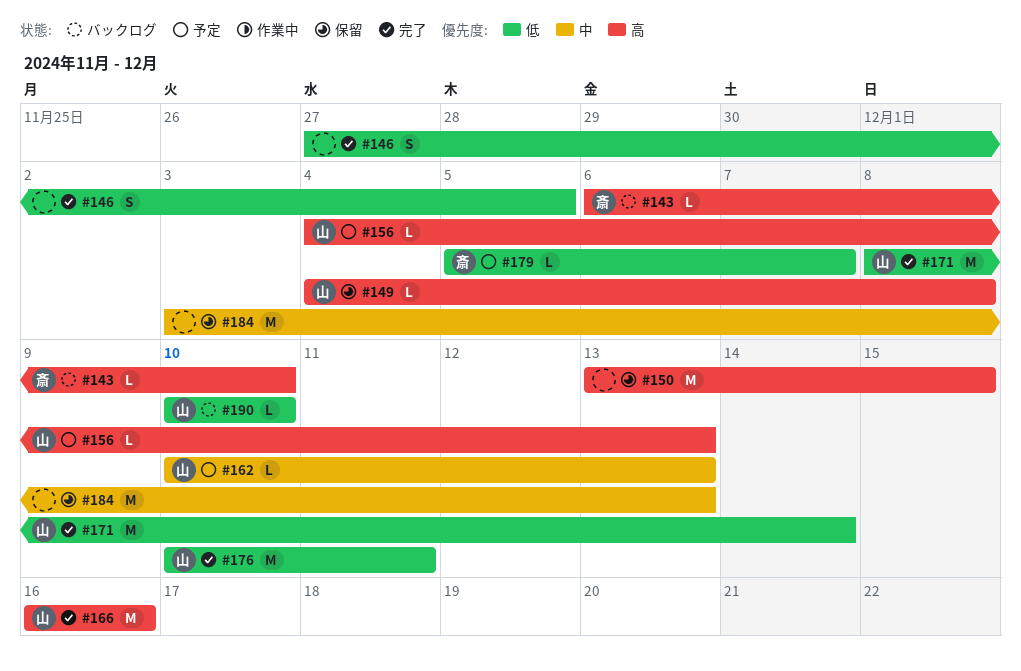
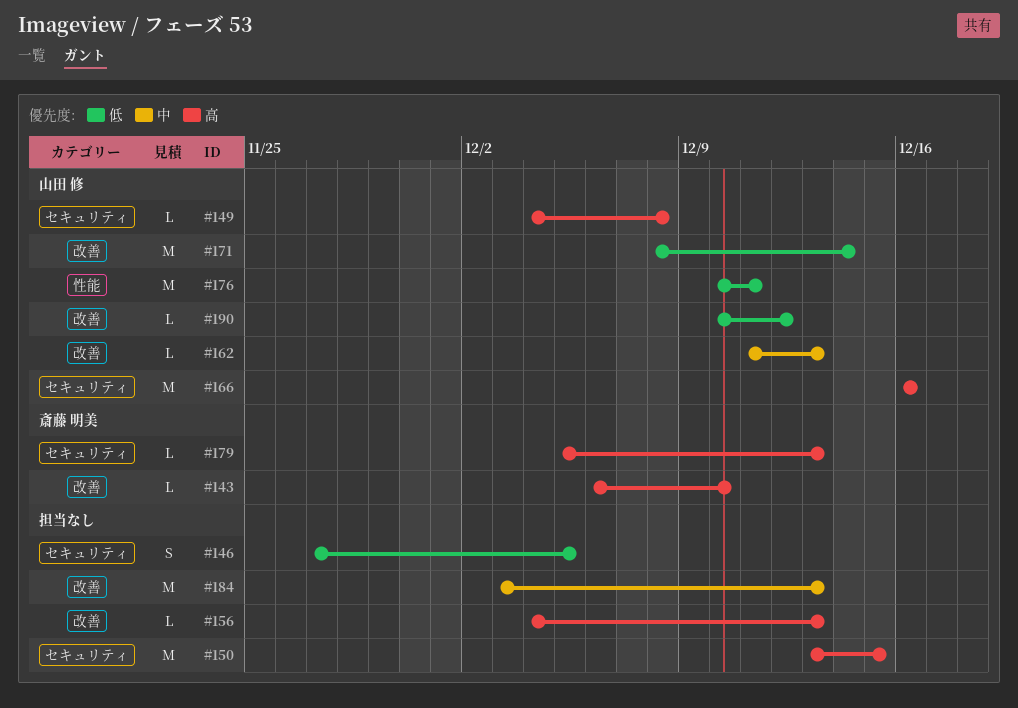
#156, owner: 山田 修 -> none
#162, start: Dec 10 -> Dec 11
#179, priority: 低 -> 高
#179, due: Dec 7 -> Dec 13
#190, due: Dec 10 -> Dec 12

